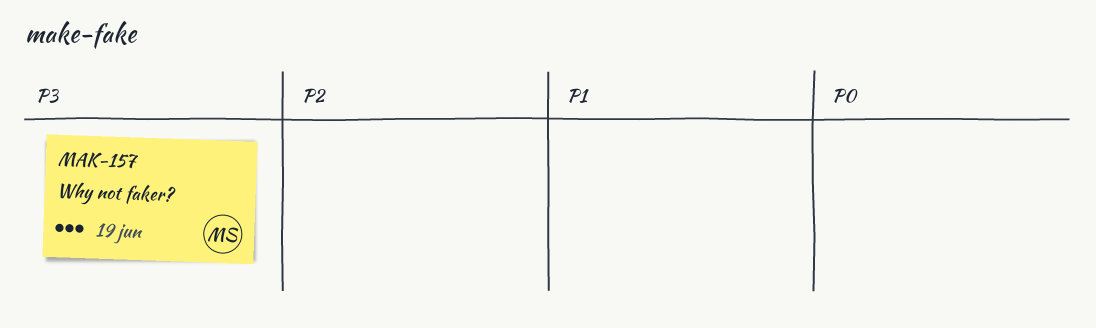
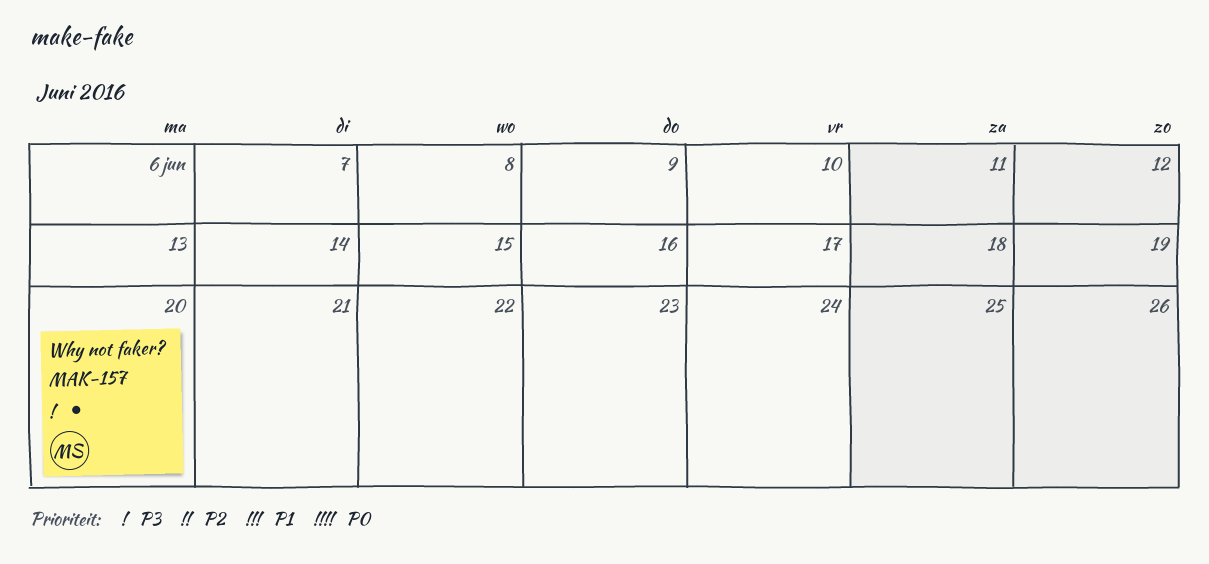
MAK-157, estimate: 3 -> 1
MAK-157, due: Jun 19 -> Jun 20

